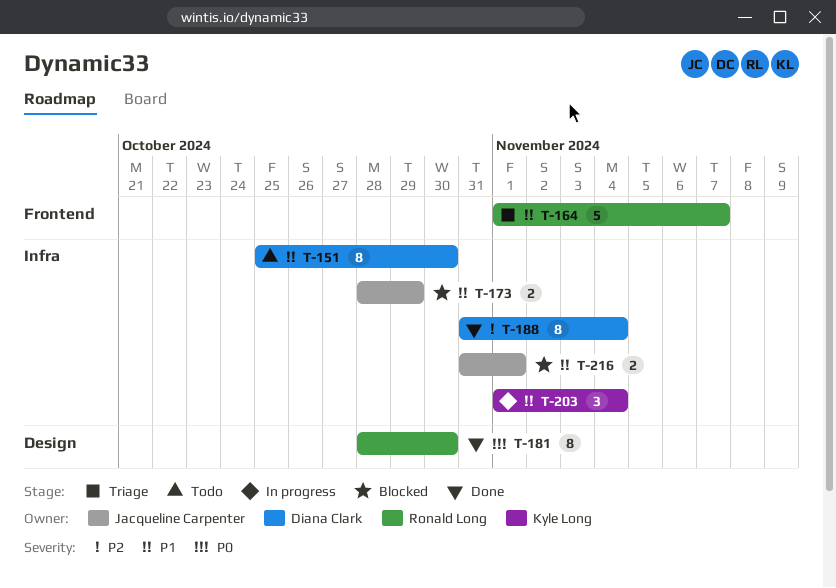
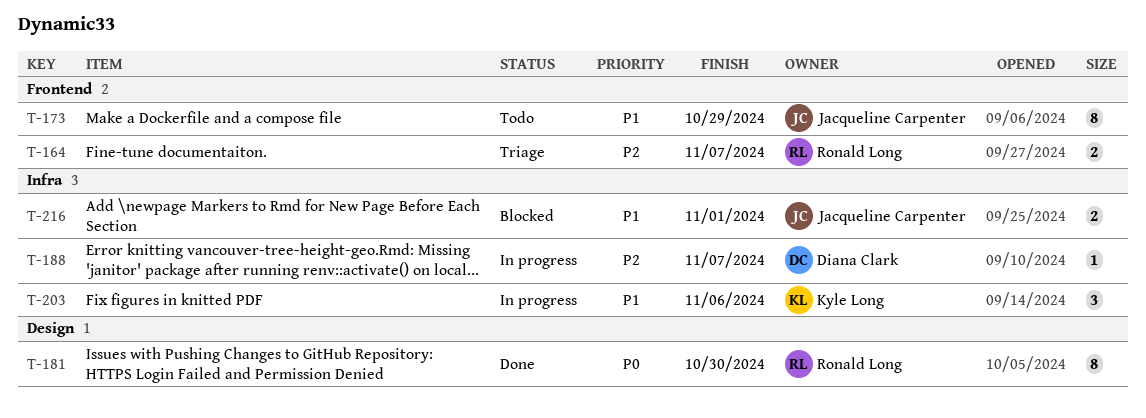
T-151: present -> none
T-164, priority: P1 -> P2
T-164, estimate: 5 -> 2
T-173, status: Blocked -> Todo
T-173, label: Infra -> Frontend
T-173, estimate: 2 -> 8
T-188, status: Done -> In progress
T-188, estimate: 8 -> 1
T-188, due: Nov 4 -> Nov 7
T-203, due: Nov 4 -> Nov 6

